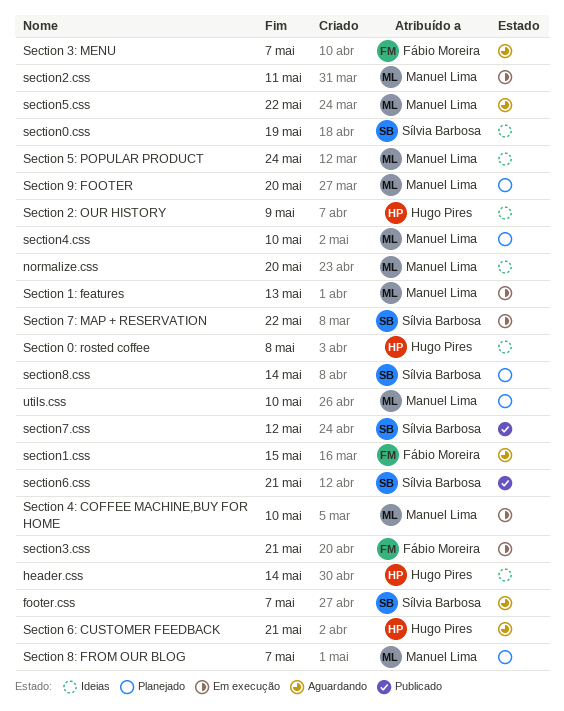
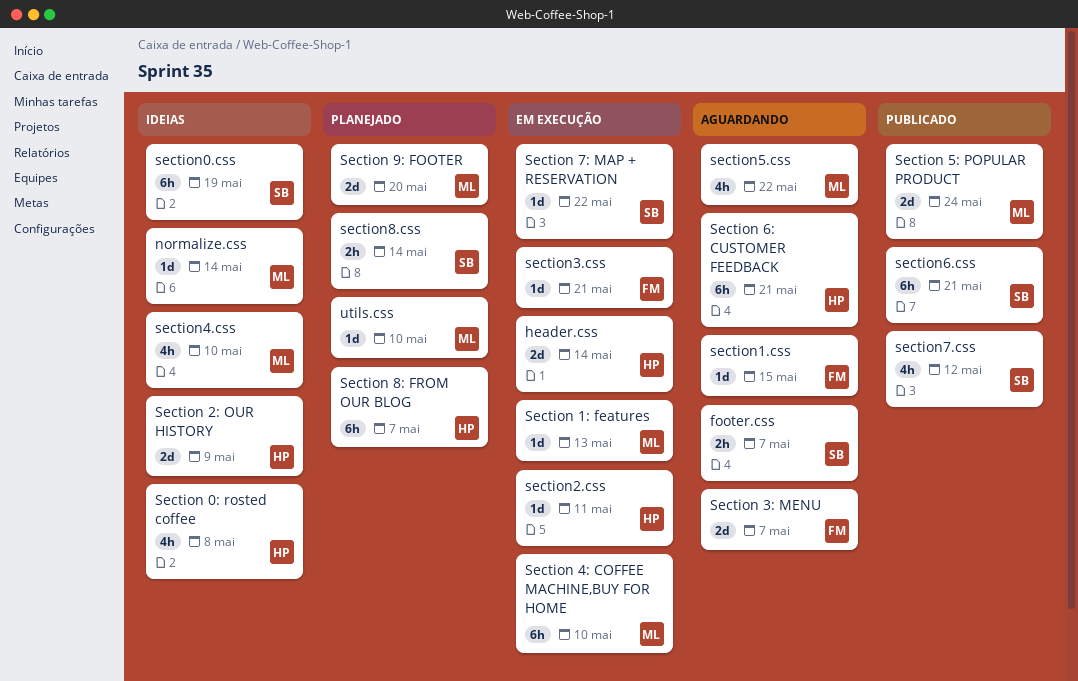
header.css, status: Ideias -> Em execução
normalize.css, due: May 20 -> May 14
Section 5: POPULAR PRODUCT, status: Ideias -> Publicado
Section 8: FROM OUR BLOG, owner: Manuel Lima -> Hugo Pires
section2.css, owner: Manuel Lima -> Hugo Pires
section4.css, status: Planejado -> Ideias

